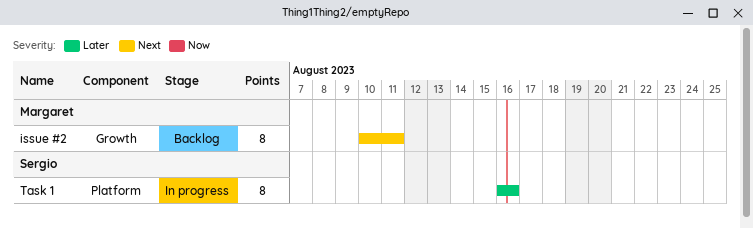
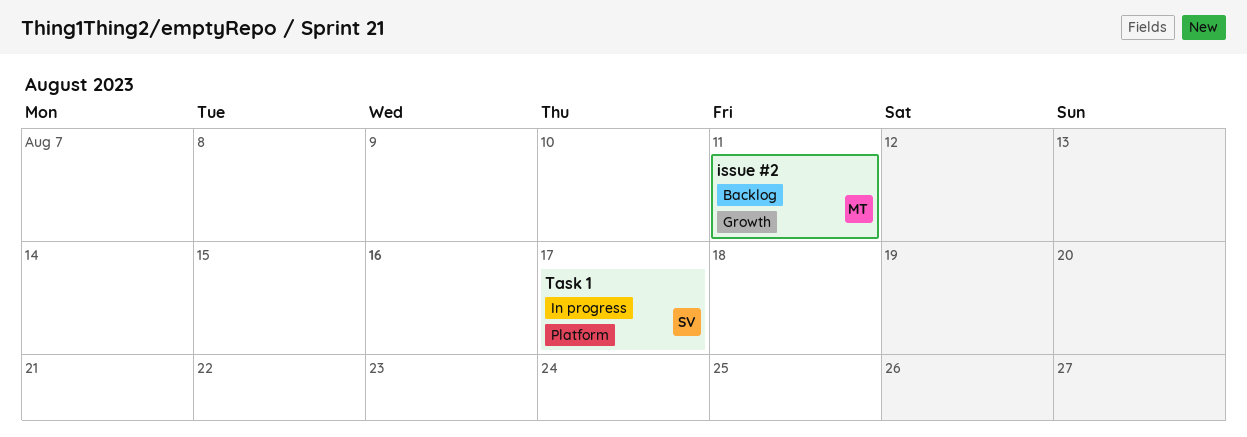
Task 1, due: Aug 16 -> Aug 17

